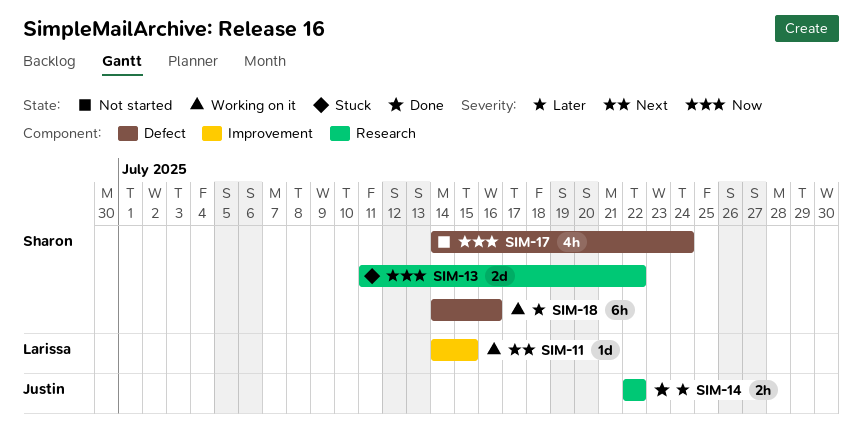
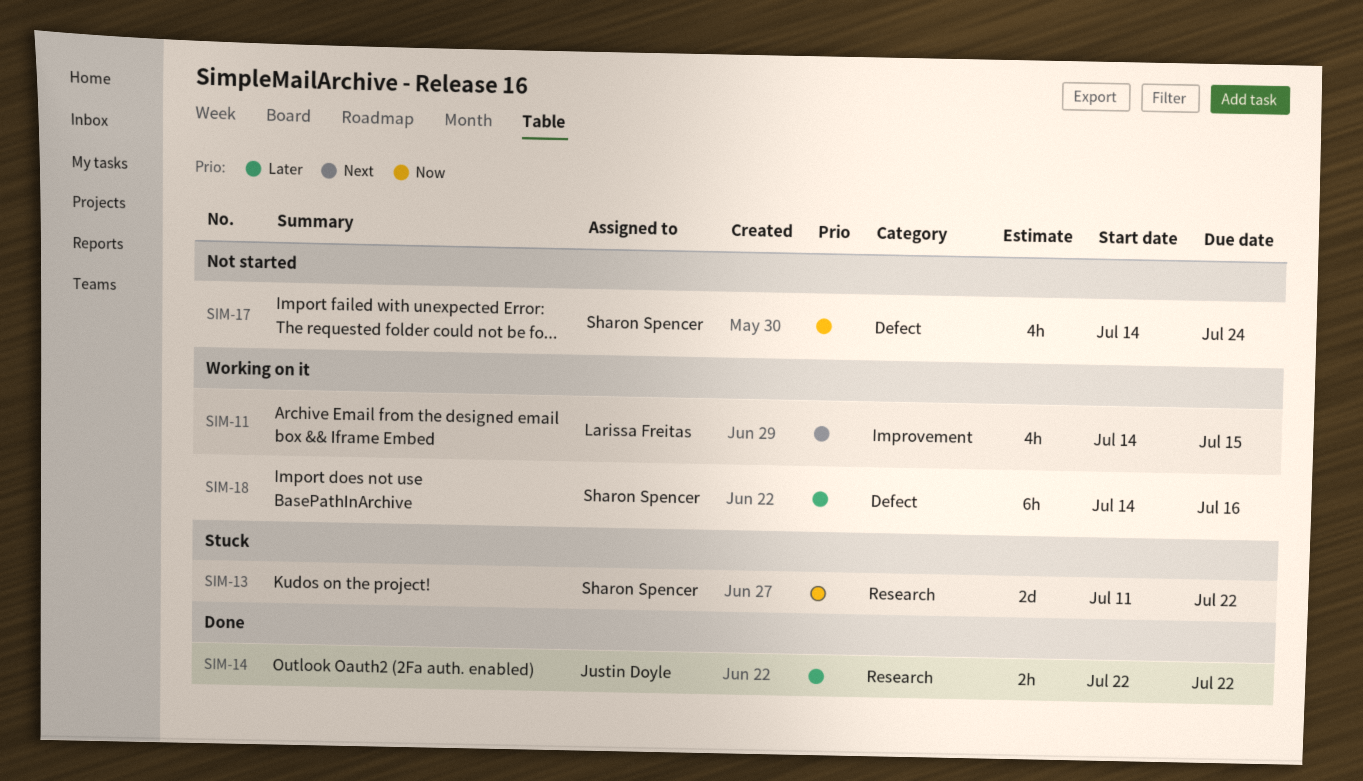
SIM-11, estimate: 1d -> 4h

